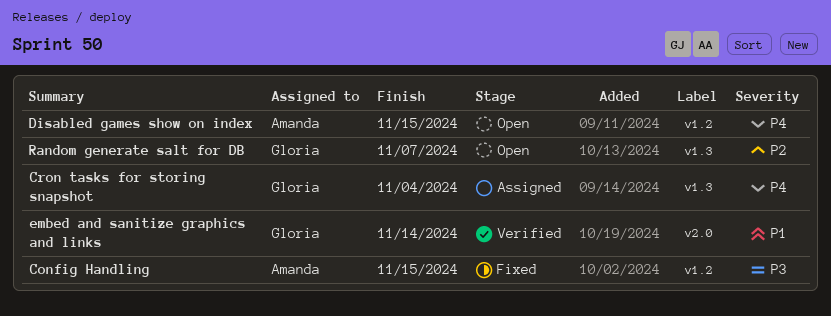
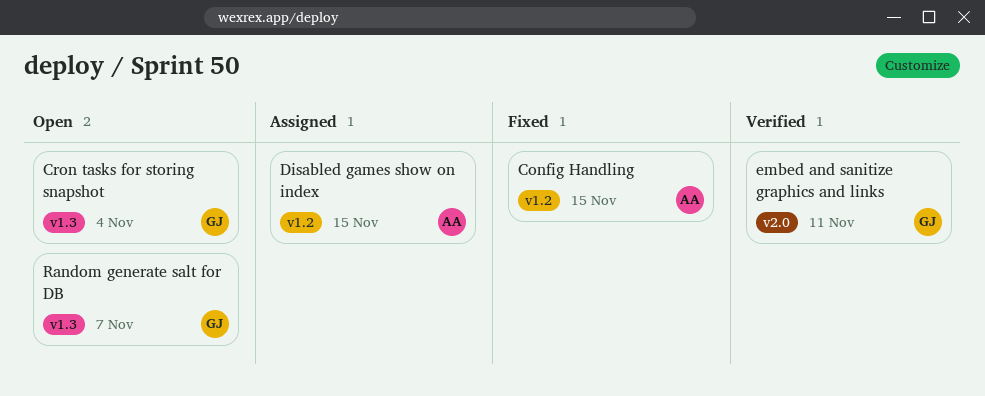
Cron tasks for storing snapshot, status: Assigned -> Open
Disabled games show on index, status: Open -> Assigned
embed and sanitize graphics and links, due: Nov 14 -> Nov 11

